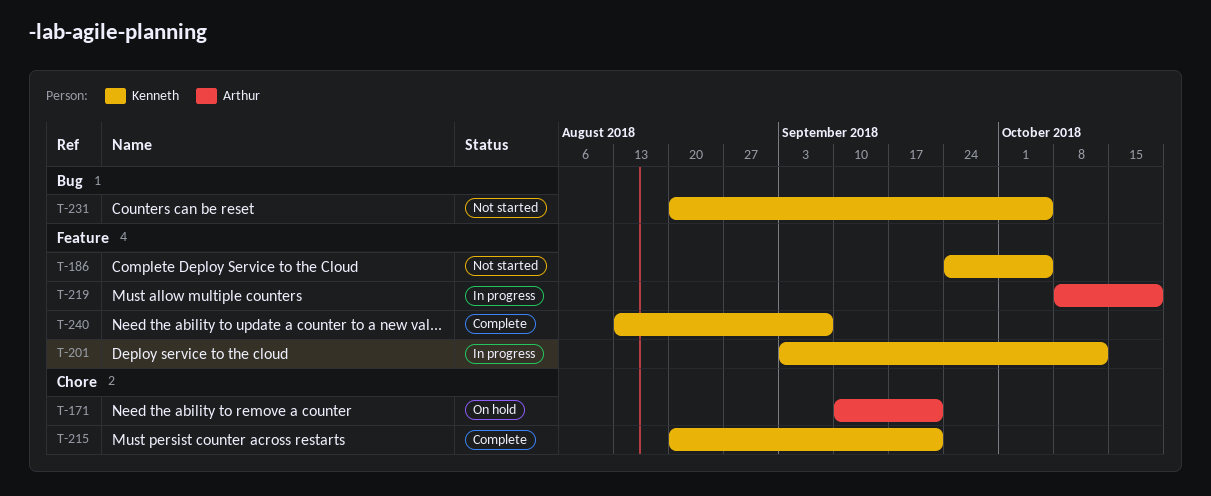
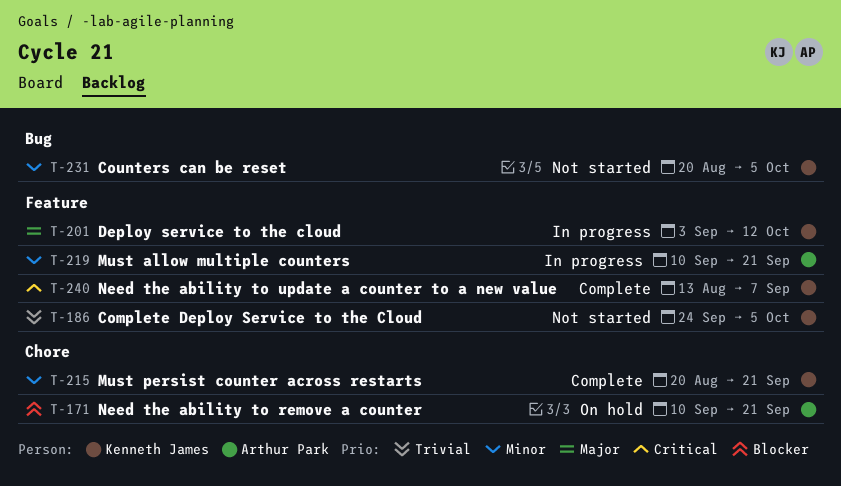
T-219, start: Oct 8 -> Sep 10
T-219, due: Oct 19 -> Sep 21

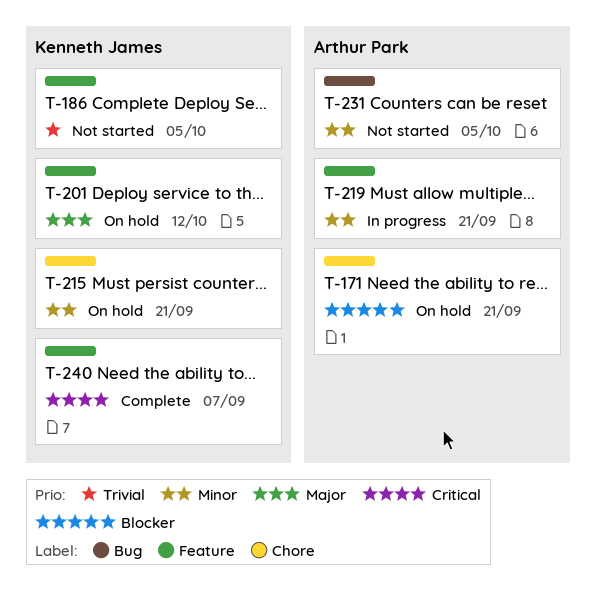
T-201, status: In progress -> On hold
T-215, status: Complete -> On hold
T-231, owner: Kenneth James -> Arthur Park

